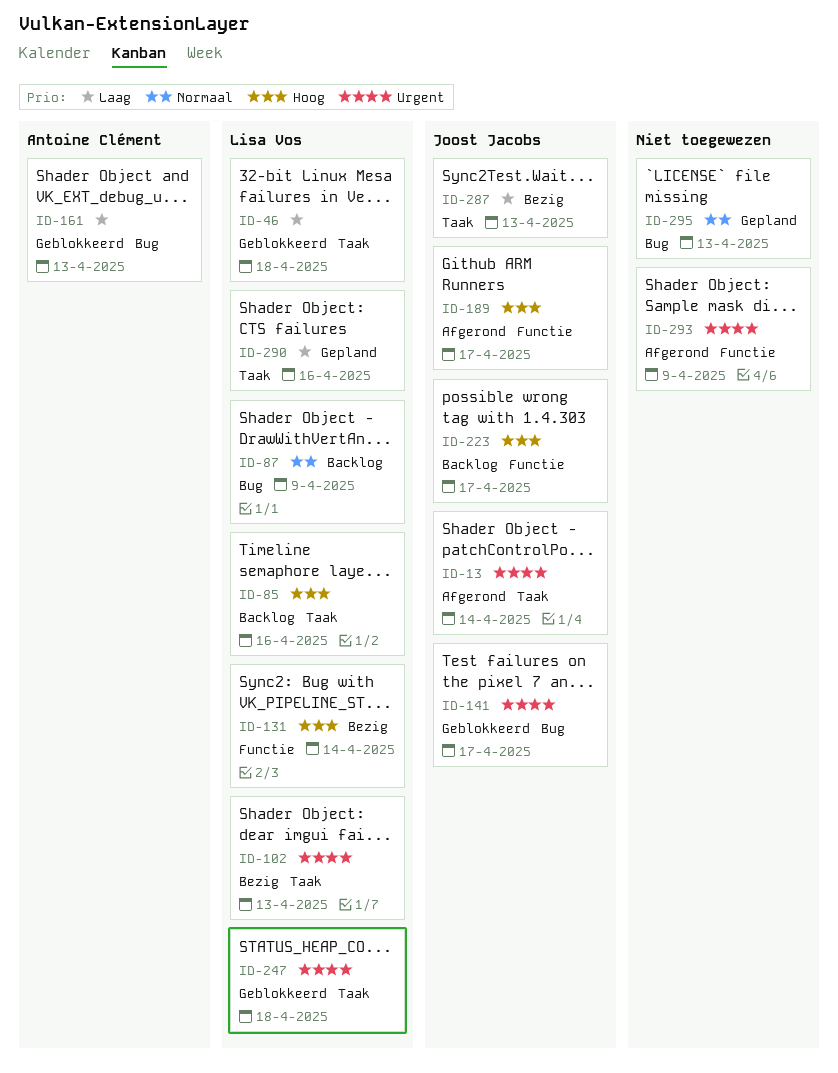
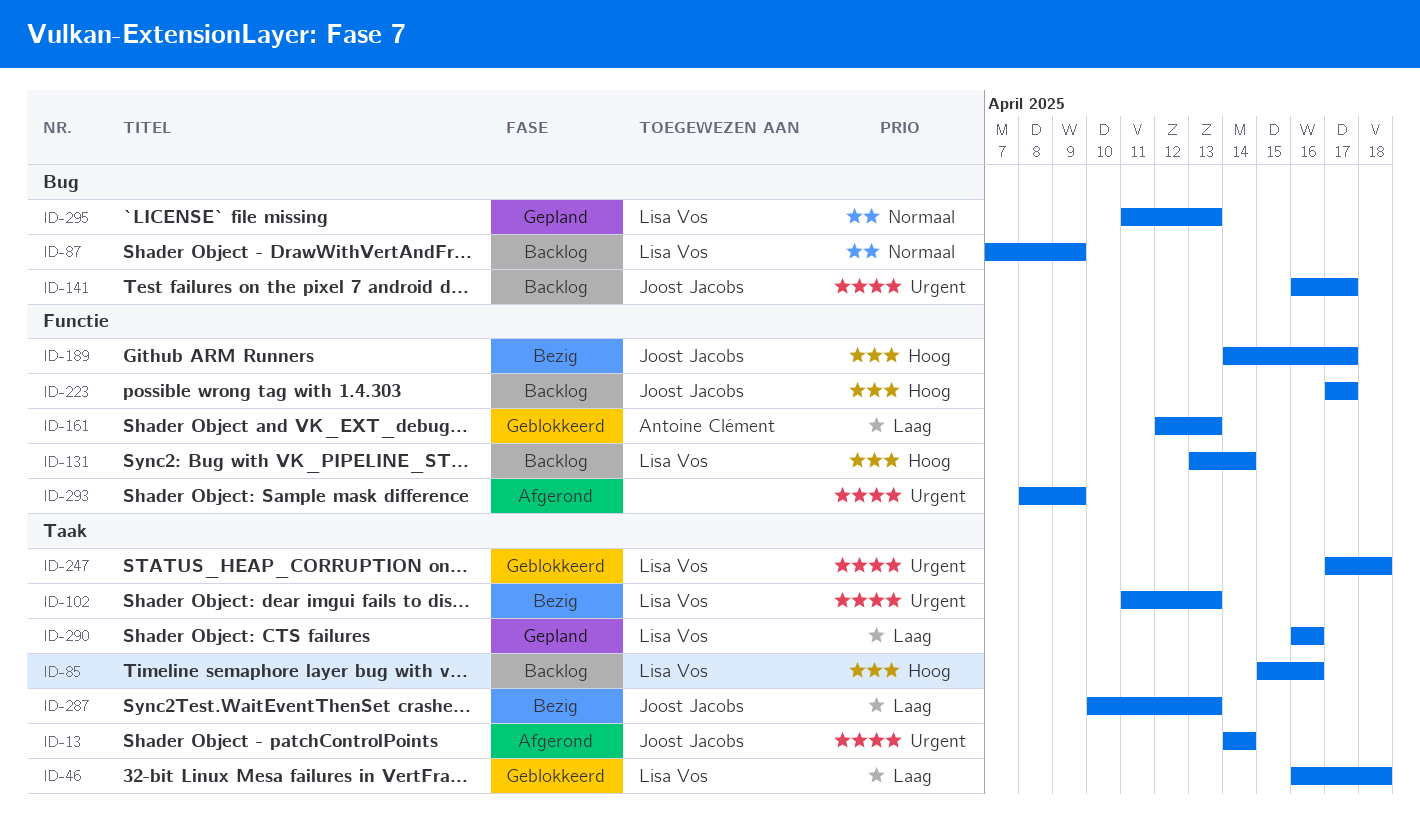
ID-131, status: Bezig -> Backlog
ID-141, status: Geblokkeerd -> Backlog
ID-161, label: Bug -> Functie
ID-189, status: Afgerond -> Bezig
ID-295, owner: none -> Lisa Vos

